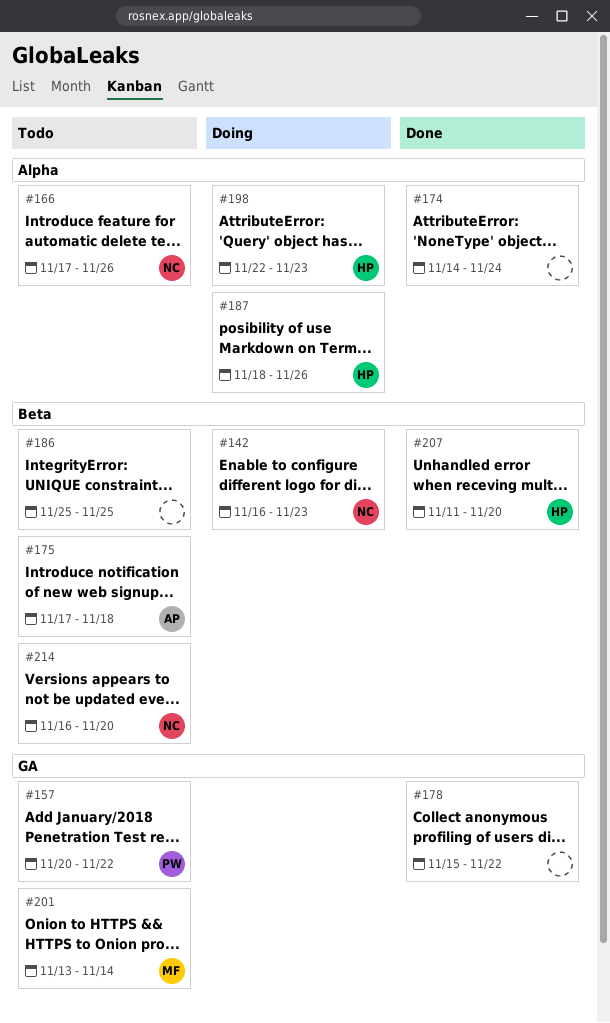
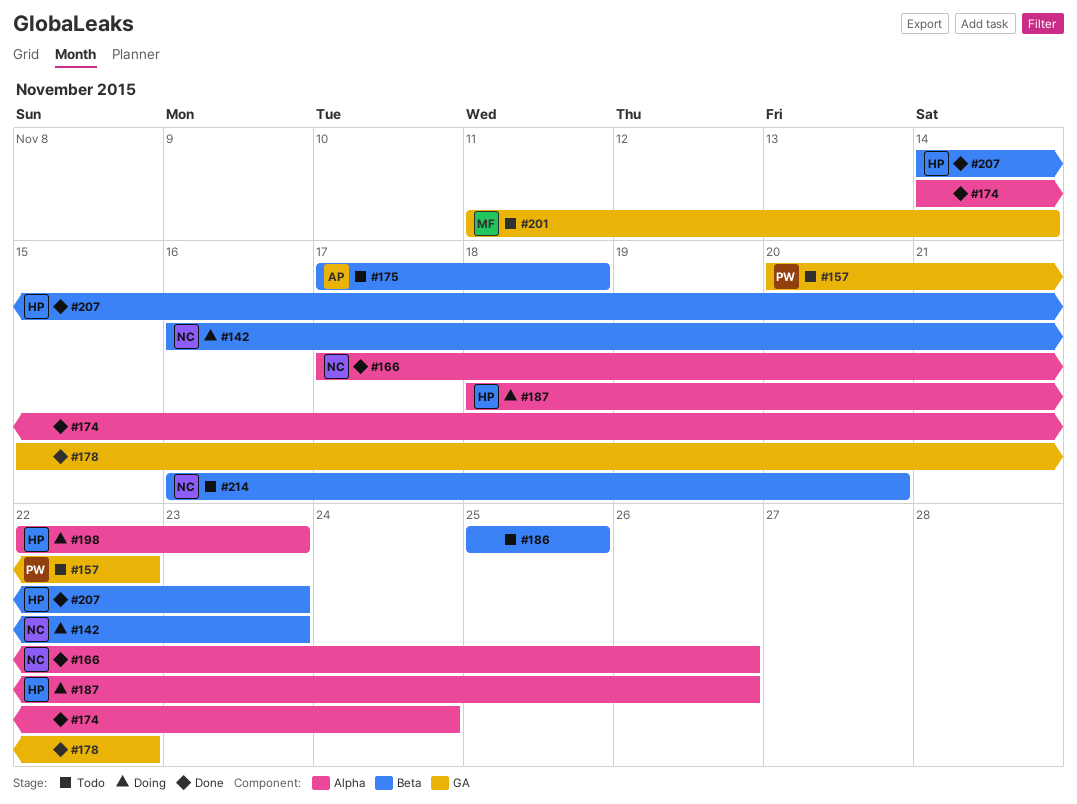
#166, status: Todo -> Done
#201, start: Nov 13 -> Nov 11
#207, start: Nov 11 -> Nov 14
#207, due: Nov 20 -> Nov 23

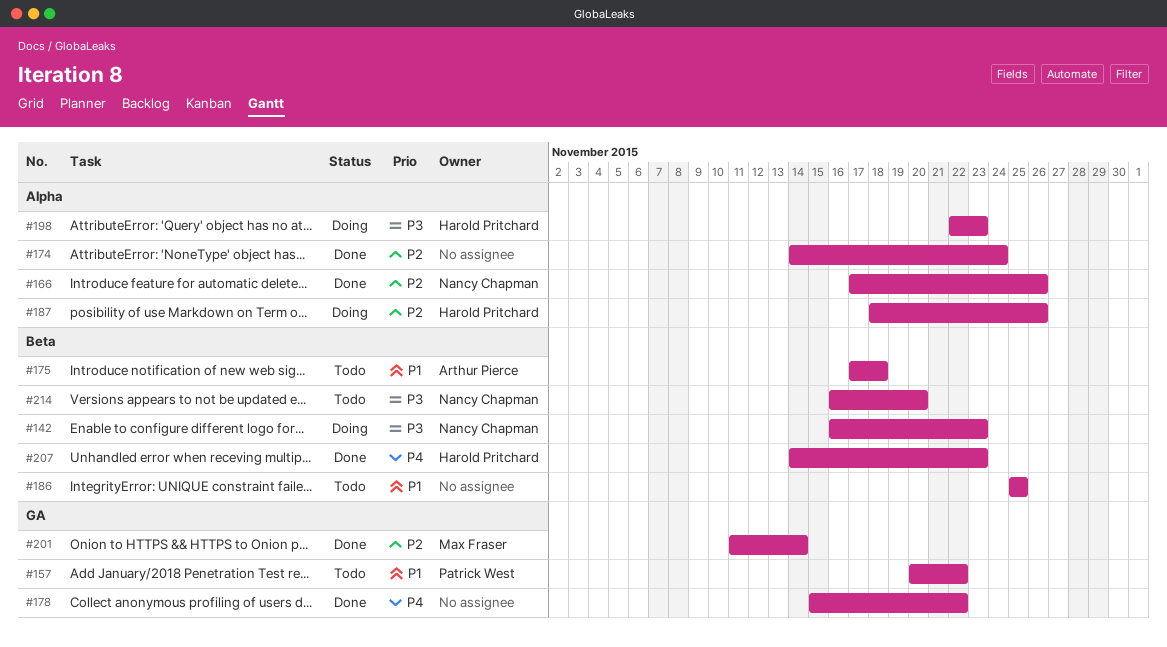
#201, status: Todo -> Done

